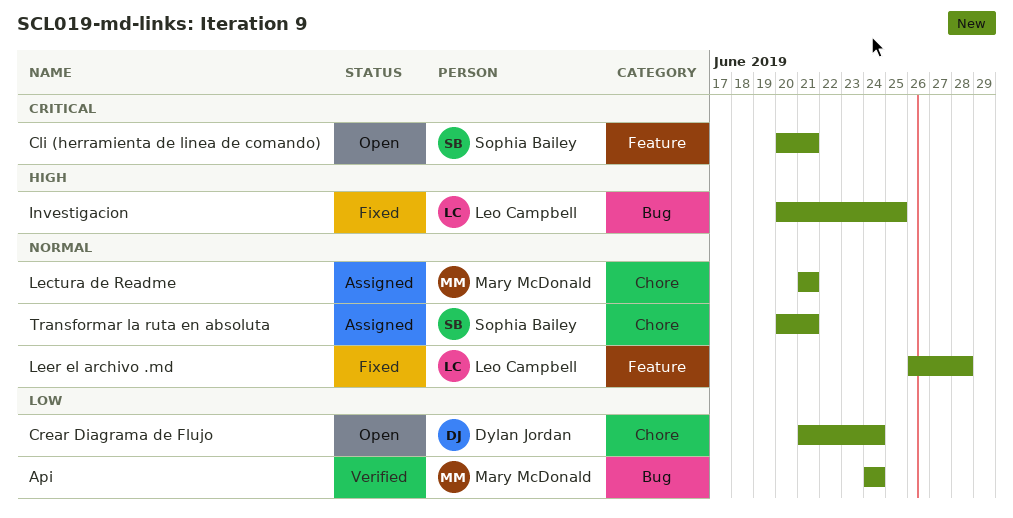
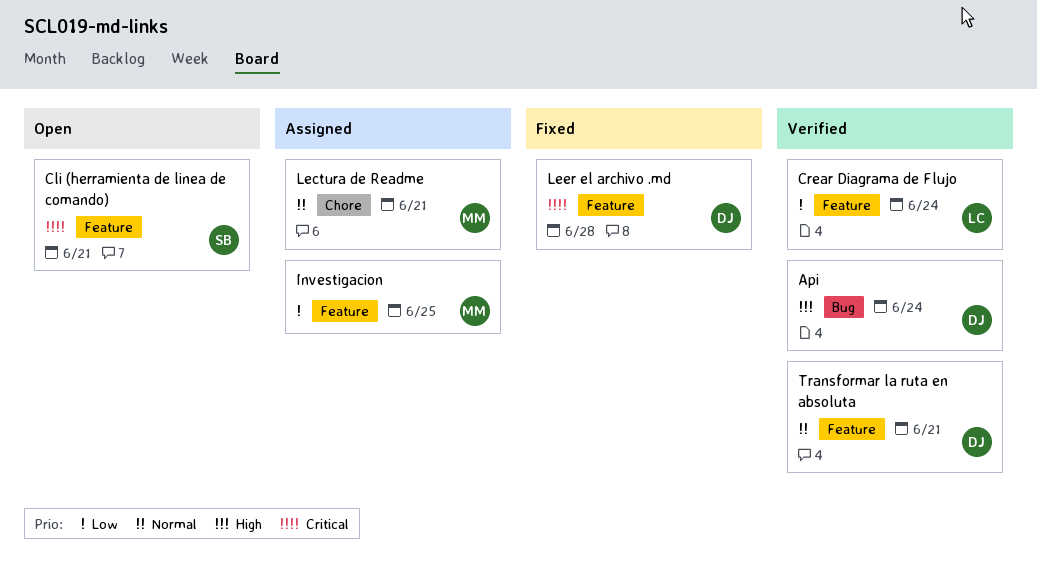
Api, owner: Mary McDonald -> Dylan Jordan
Api, priority: Low -> High
Crear Diagrama de Flujo, status: Open -> Verified
Crear Diagrama de Flujo, owner: Dylan Jordan -> Leo Campbell
Crear Diagrama de Flujo, label: Chore -> Feature
Investigacion, status: Fixed -> Assigned
Investigacion, owner: Leo Campbell -> Mary McDonald
Investigacion, priority: High -> Low
Investigacion, label: Bug -> Feature
Leer el archivo .md, owner: Leo Campbell -> Dylan Jordan
Leer el archivo .md, priority: Normal -> Critical
Transformar la ruta en absoluta, status: Assigned -> Verified
Transformar la ruta en absoluta, owner: Sophia Bailey -> Dylan Jordan
Transformar la ruta en absoluta, label: Chore -> Feature

